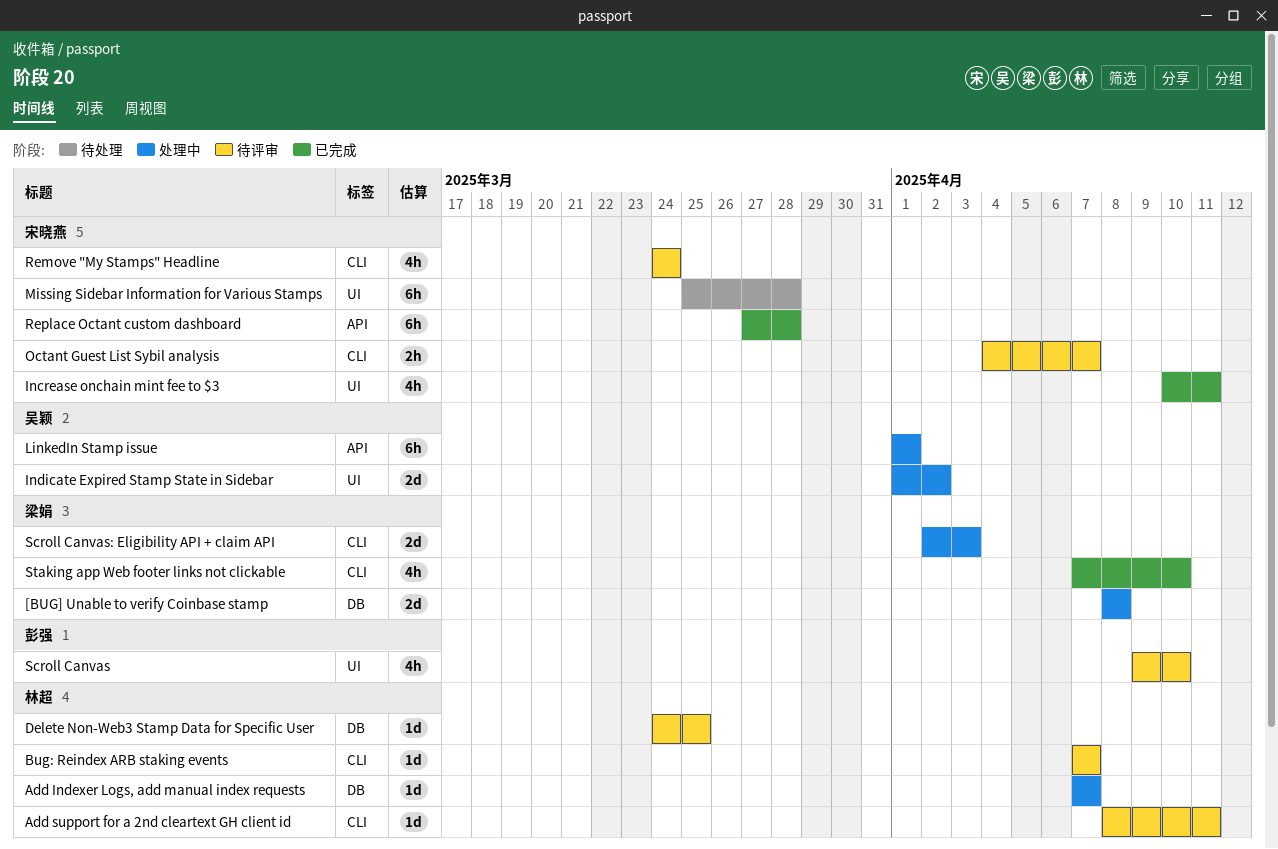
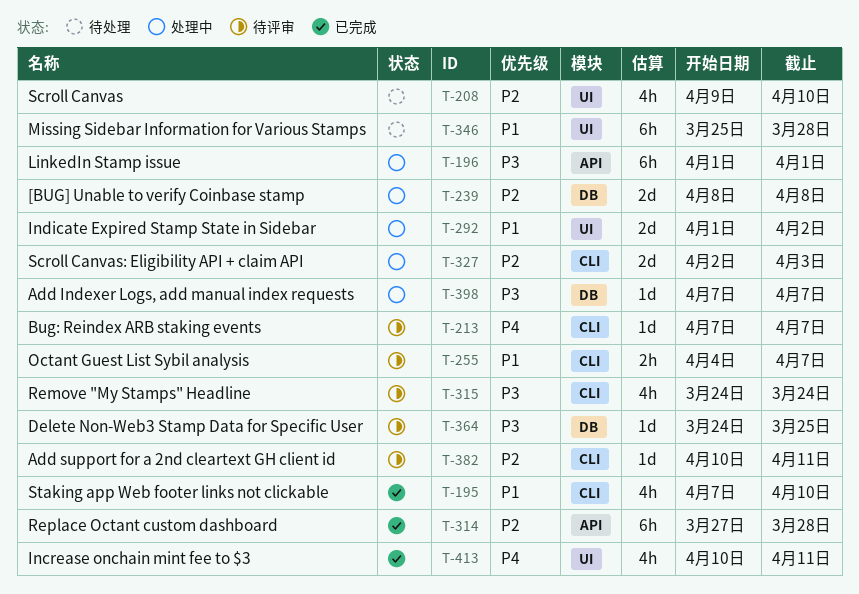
Add support for a 2nd cleartext GH client id, start: Apr 8 -> Apr 10
Scroll Canvas, status: 待评审 -> 待处理

